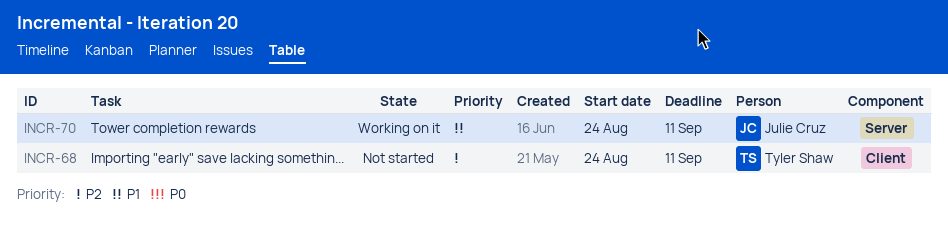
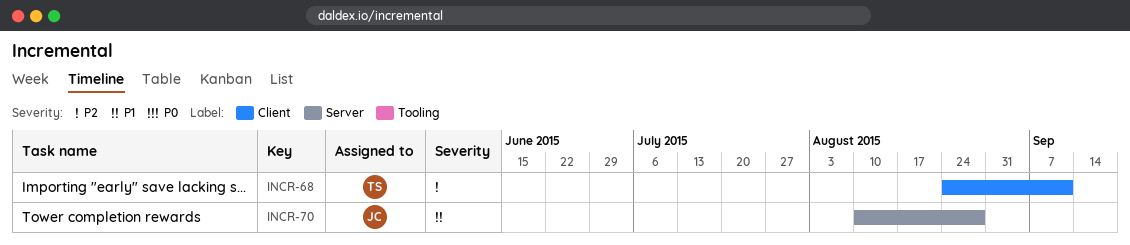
INCR-70, start: Aug 24 -> Aug 10
INCR-70, due: Sep 11 -> Aug 28

